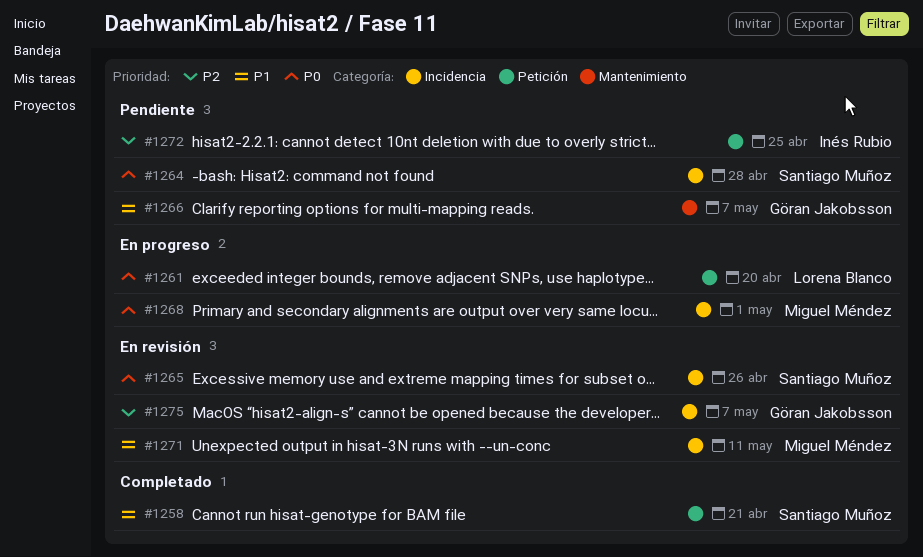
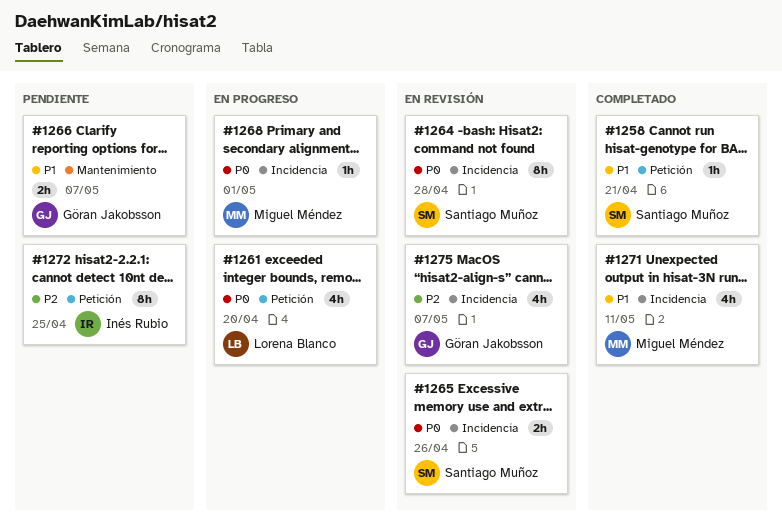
#1264, status: Pendiente -> En revisión
#1271, status: En revisión -> Completado

